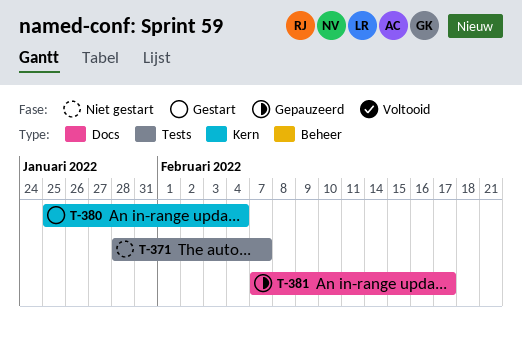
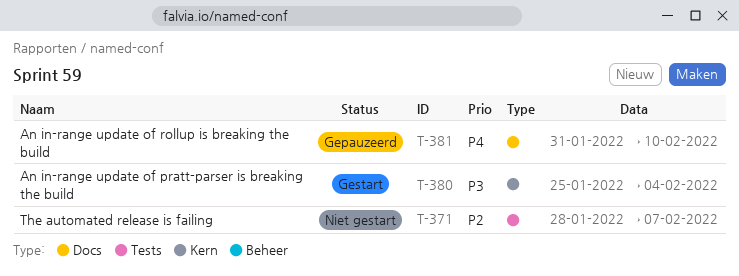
T-381, start: Feb 7 -> Jan 31
T-381, due: Feb 17 -> Feb 10

